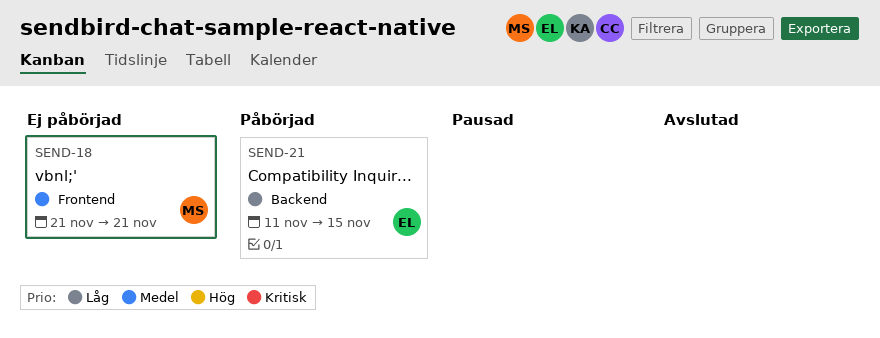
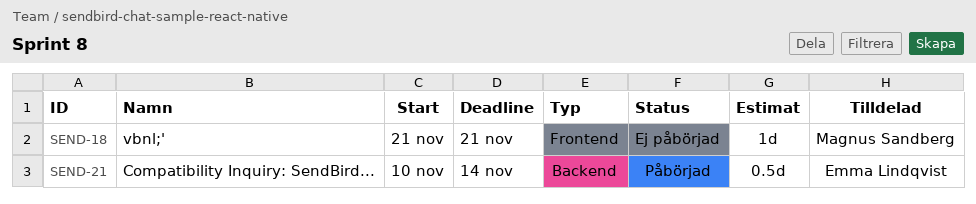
SEND-21, start: Nov 11 -> Nov 10
SEND-21, due: Nov 15 -> Nov 14

